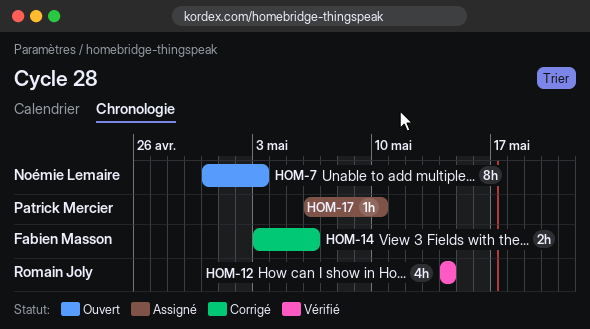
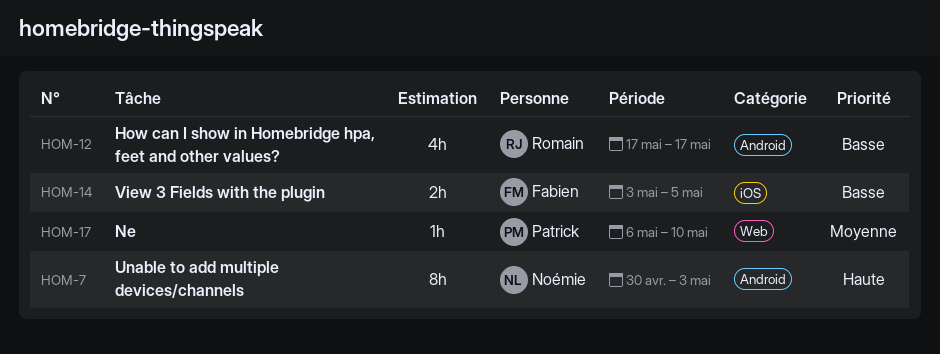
HOM-12, start: May 14 -> May 17
HOM-12, due: May 14 -> May 17
HOM-14, due: May 6 -> May 5

